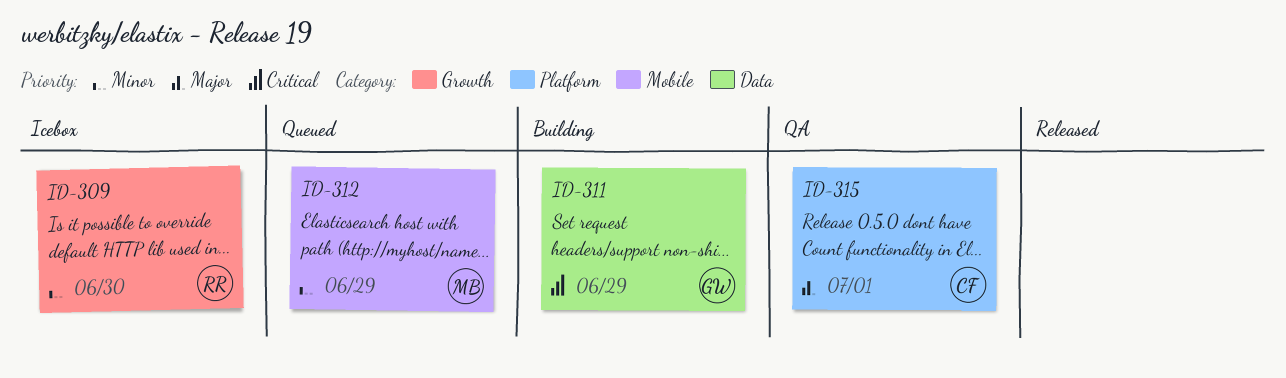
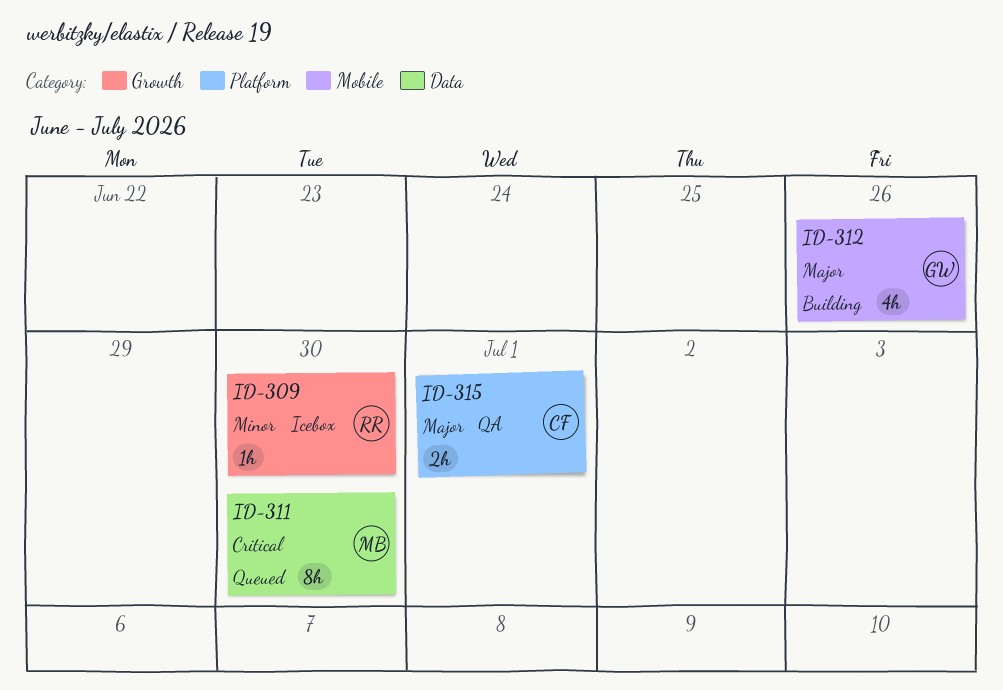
ID-311, status: Building -> Queued
ID-311, owner: GW -> MB
ID-311, due: Jun 29 -> Jun 30
ID-312, status: Queued -> Building
ID-312, owner: MB -> GW
ID-312, priority: Minor -> Major
ID-312, due: Jun 29 -> Jun 26

